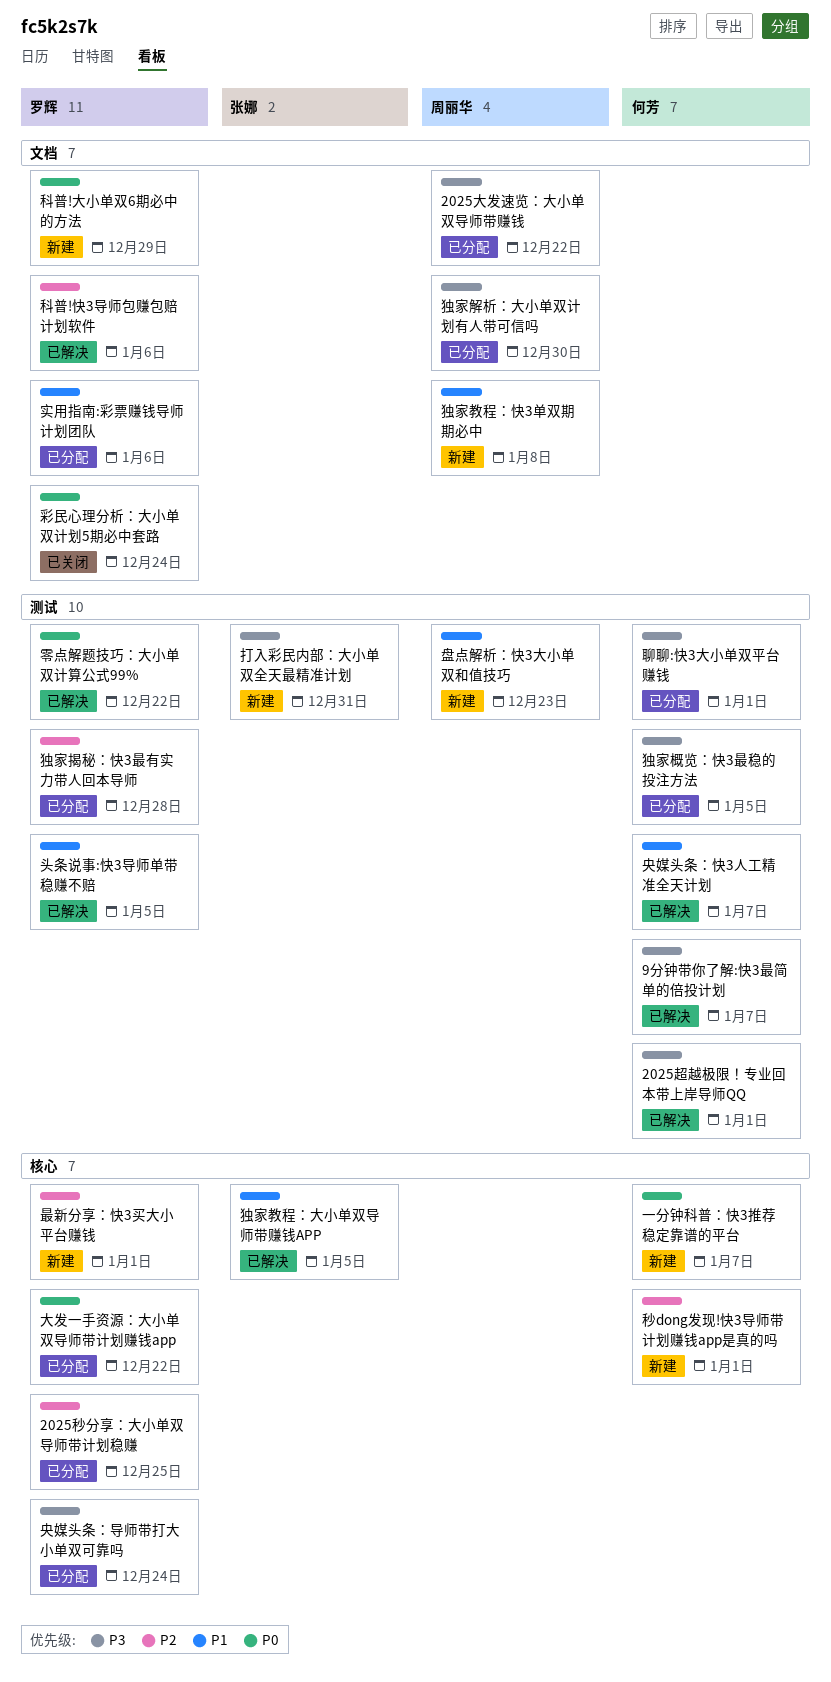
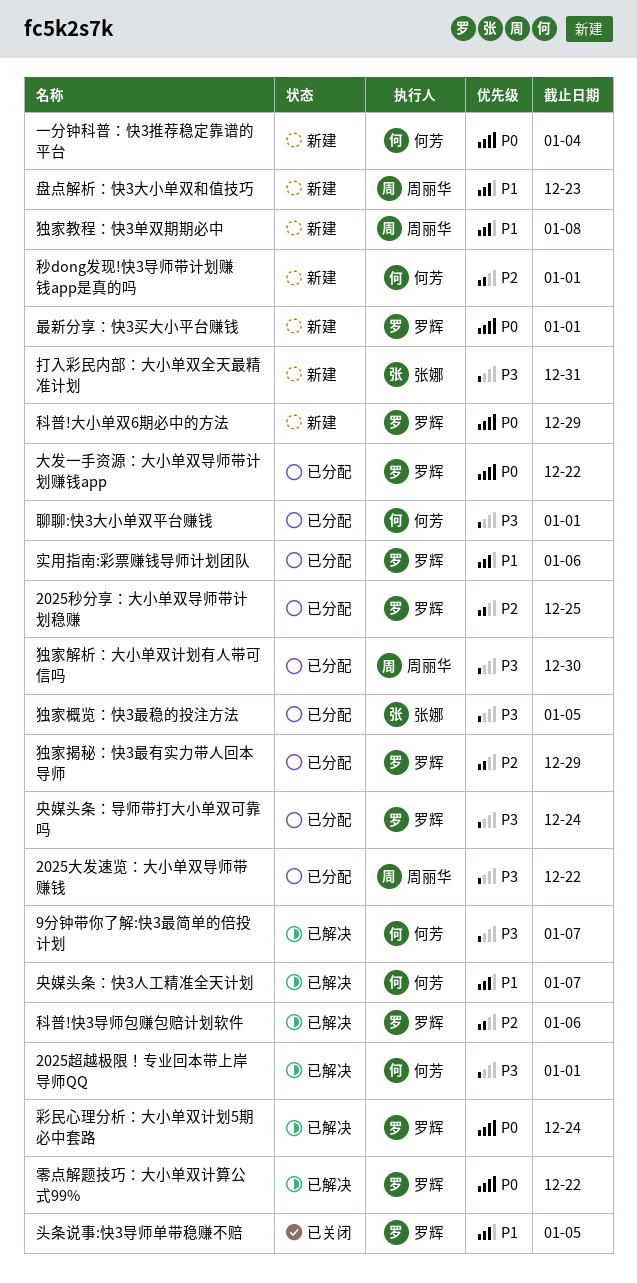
一分钟科普：快3推荐稳定靠谱的平台, due: Jan 7 -> Jan 4
头条说事:快3导师单带稳赚不赔, status: 已解决 -> 已关闭
彩民心理分析：大小单双计划5期必中套路, status: 已关闭 -> 已解决
最新分享：快3买大小平台赚钱, priority: P2 -> P0
独家揭秘：快3最有实力带人回本导师, due: Dec 28 -> Dec 29
独家教程：大小单双导师带赚钱APP: present -> none
独家概览：快3最稳的投注方法, owner: 何芳 -> 张娜

